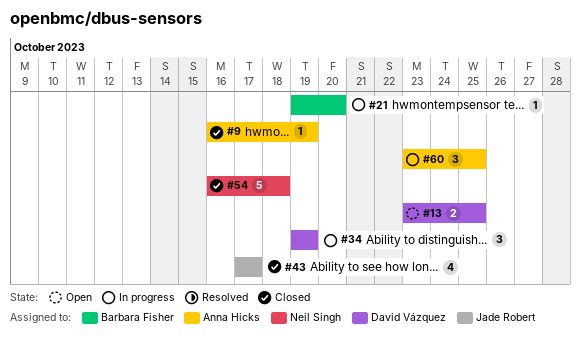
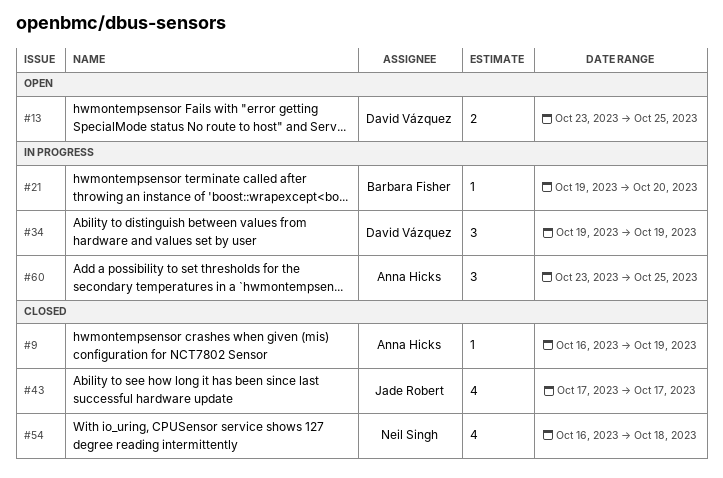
#54, estimate: 5 -> 4

